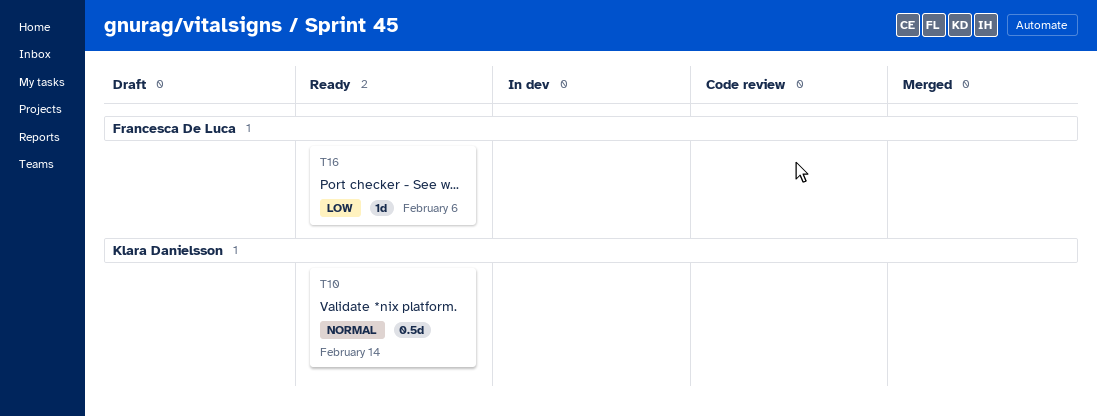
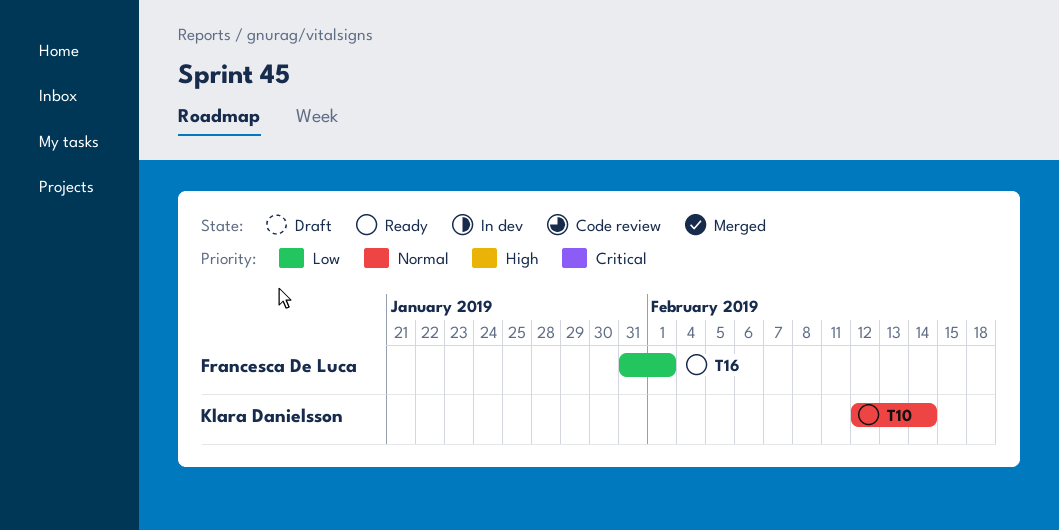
T16, due: Feb 6 -> Feb 1

